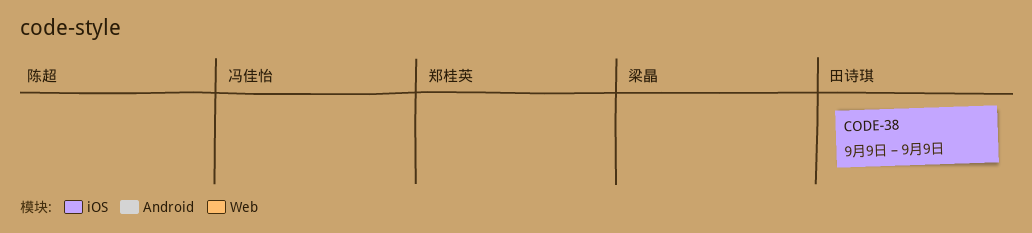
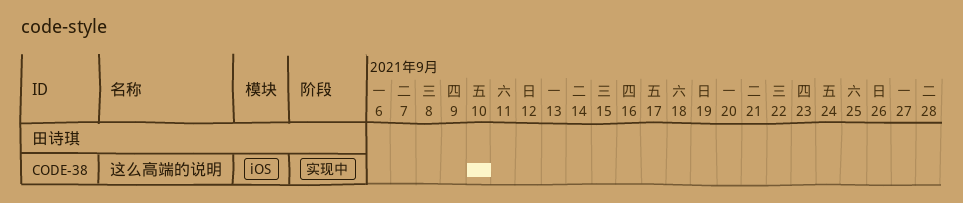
CODE-38, start: Sep 9 -> Sep 10
CODE-38, due: Sep 9 -> Sep 10

